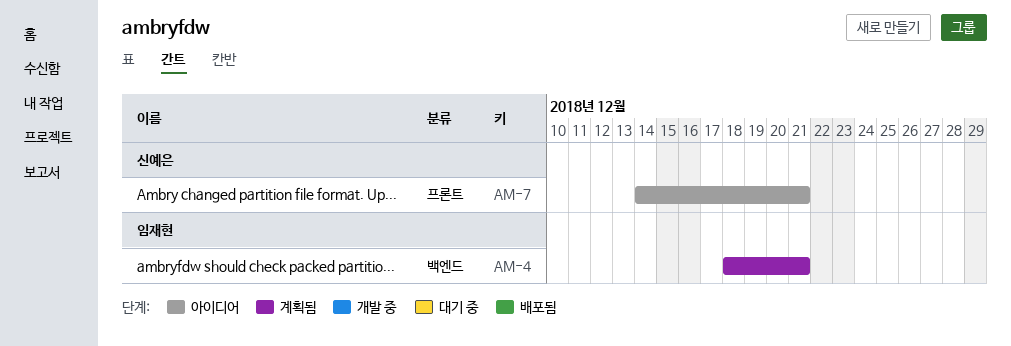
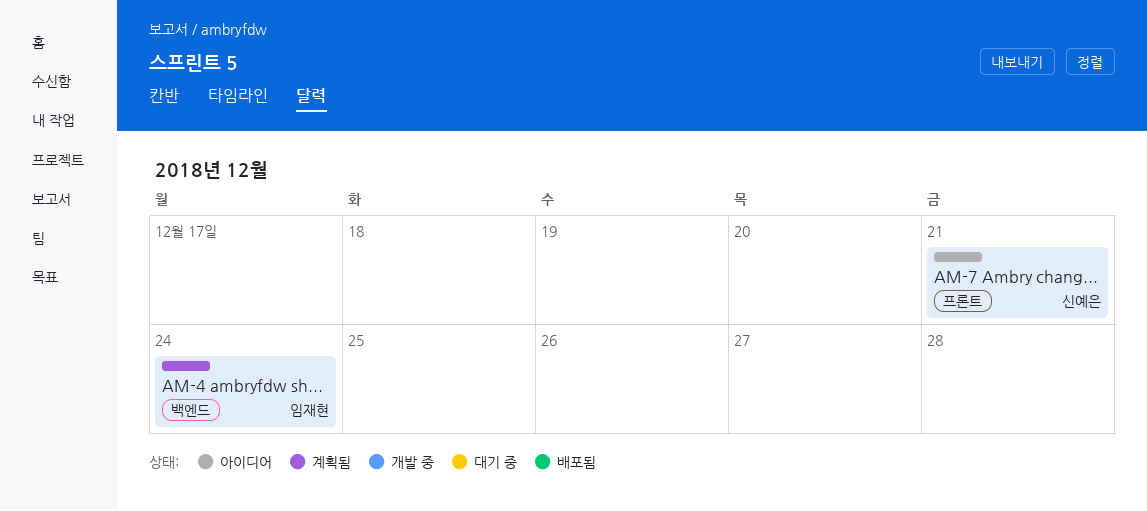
AM-4, due: Dec 21 -> Dec 24

